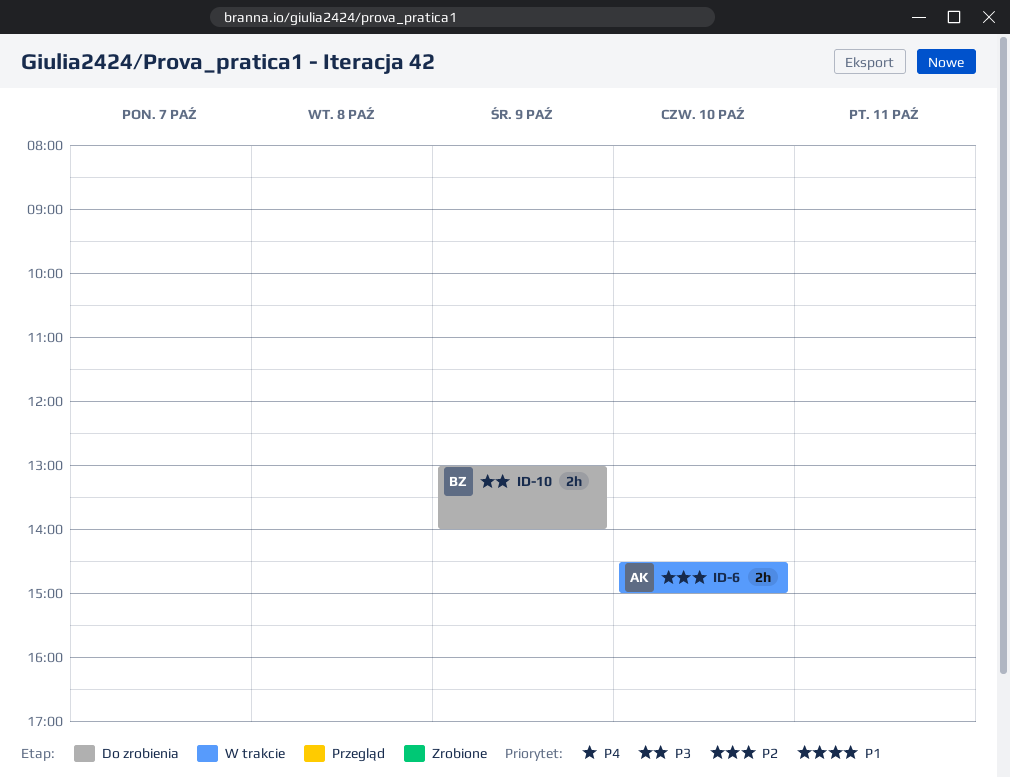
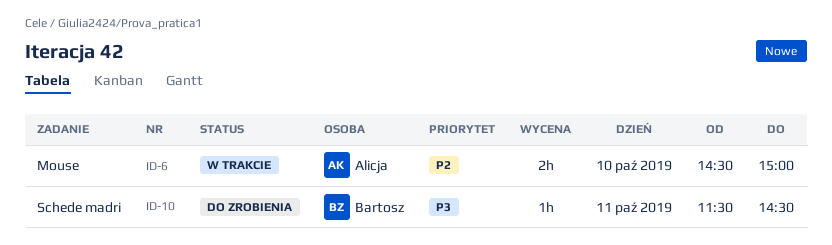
ID-10, estimate: 2h -> 1h
ID-10, day: Oct 9 -> Oct 11
ID-10, begins: 13:00 -> 11:30
ID-10, ends: 14:00 -> 14:30

